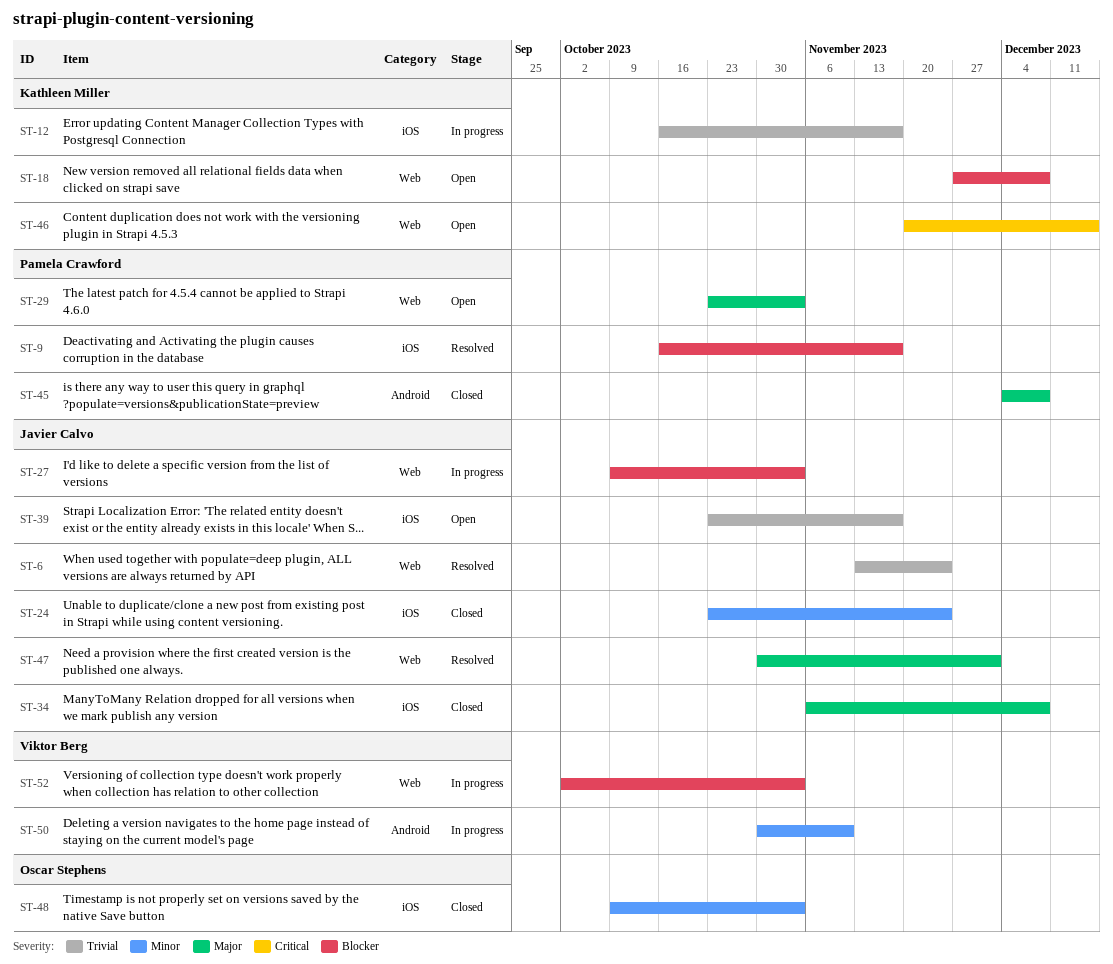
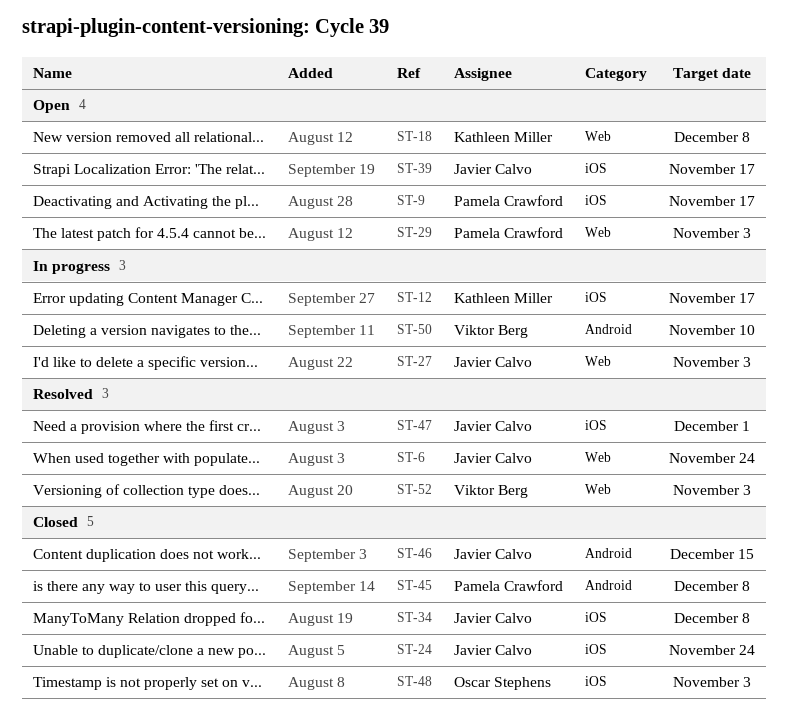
ST-9, status: Resolved -> Open
ST-46, status: Open -> Closed
ST-46, owner: Kathleen Miller -> Javier Calvo
ST-46, label: Web -> Android
ST-47, label: Web -> iOS
ST-52, status: In progress -> Resolved

